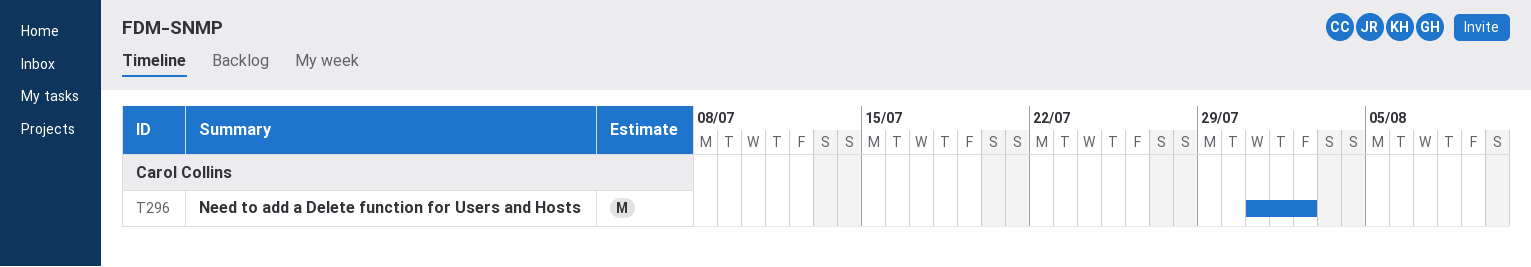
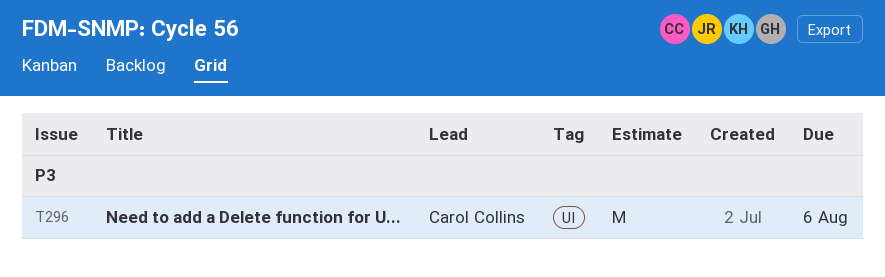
T296, due: Aug 2 -> Aug 6

